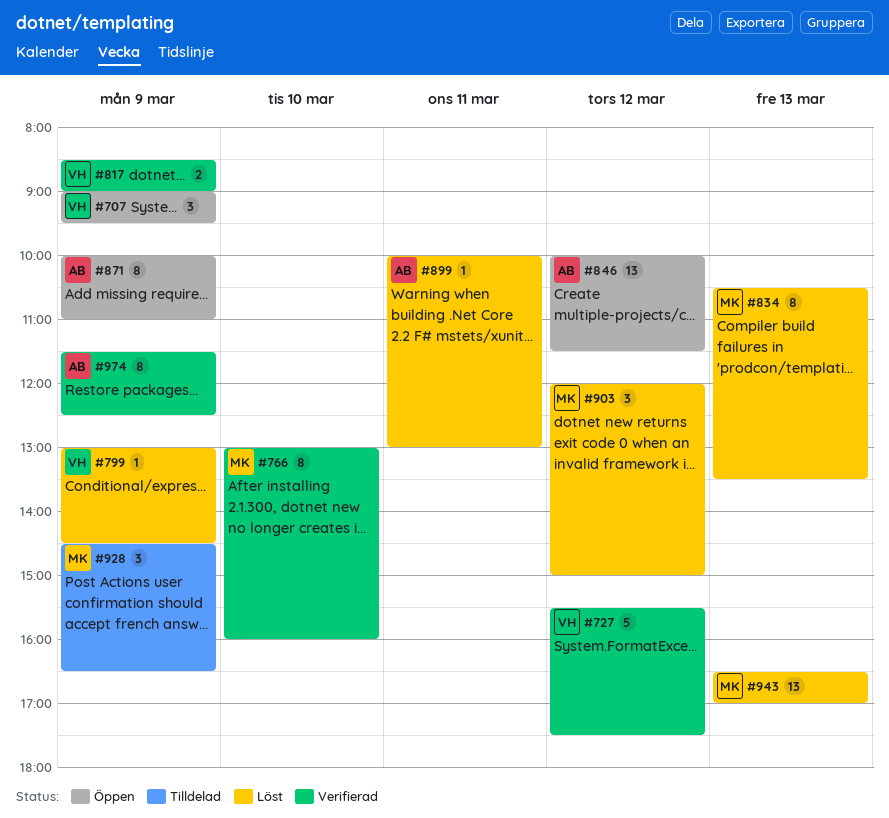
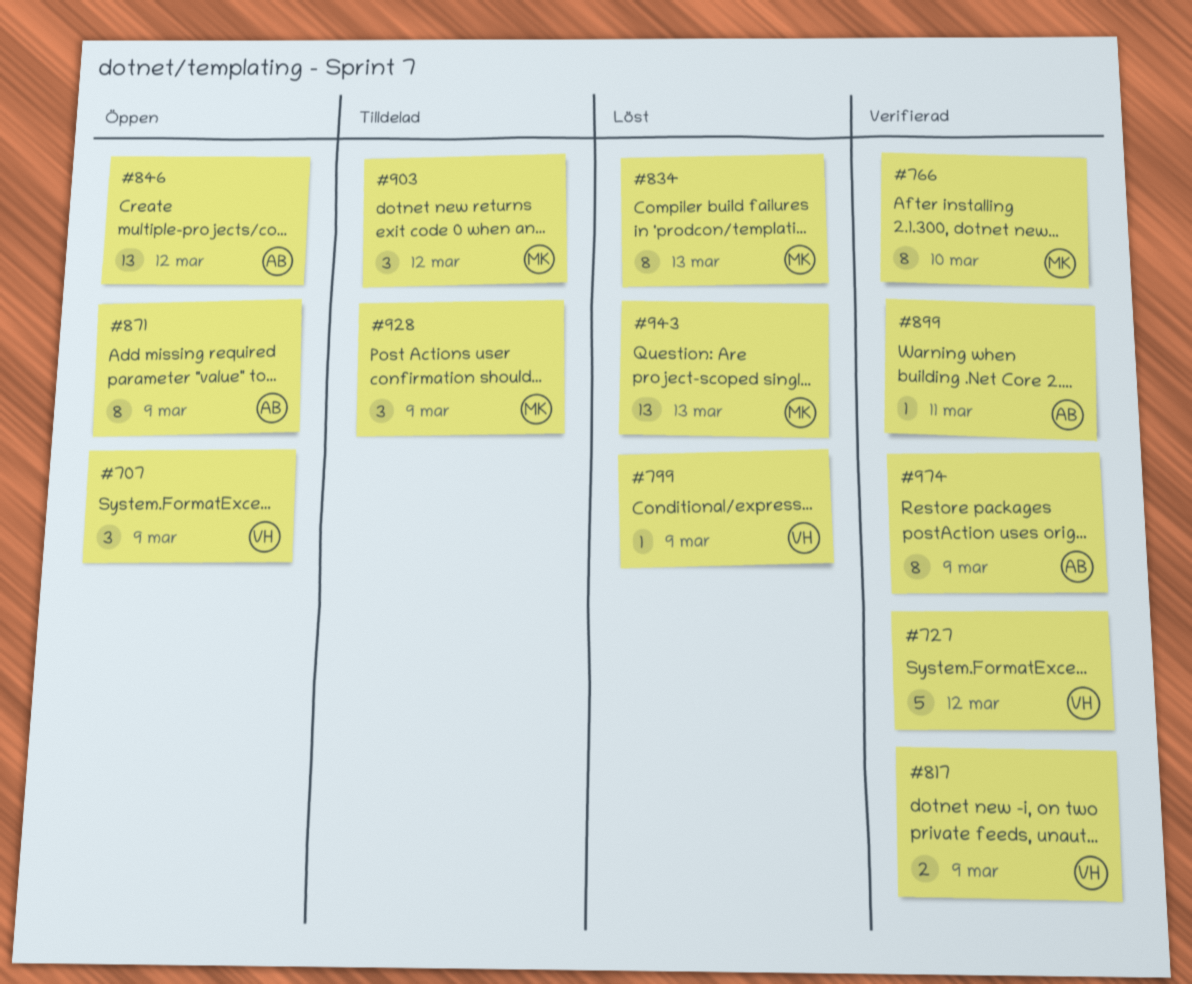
#899, status: Löst -> Verifierad
#903, status: Löst -> Tilldelad

